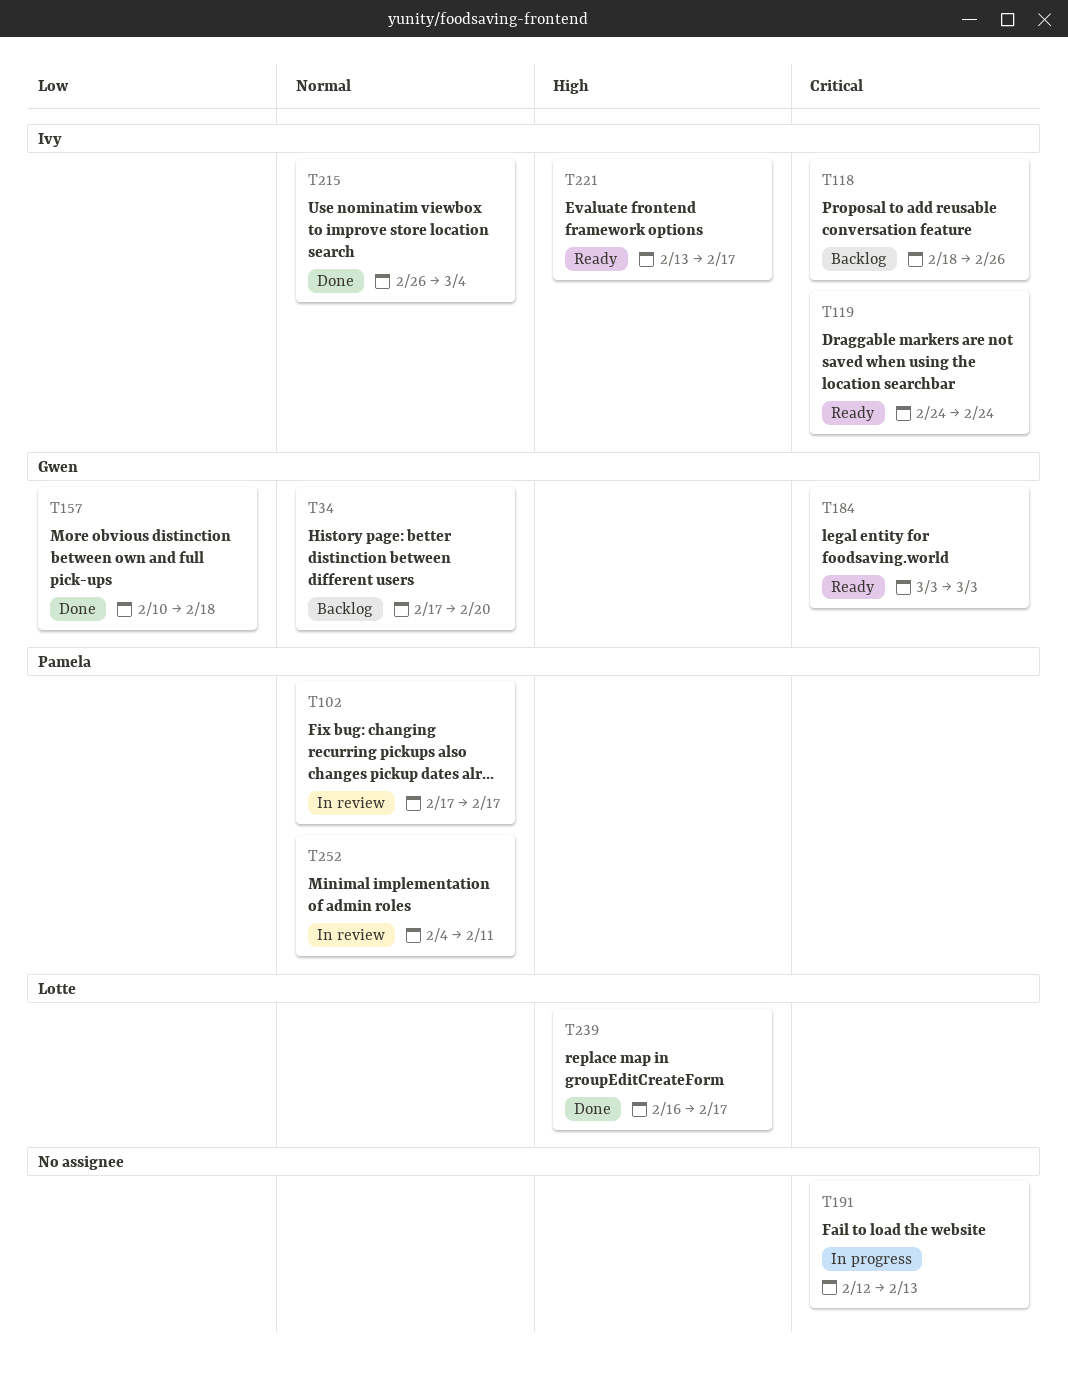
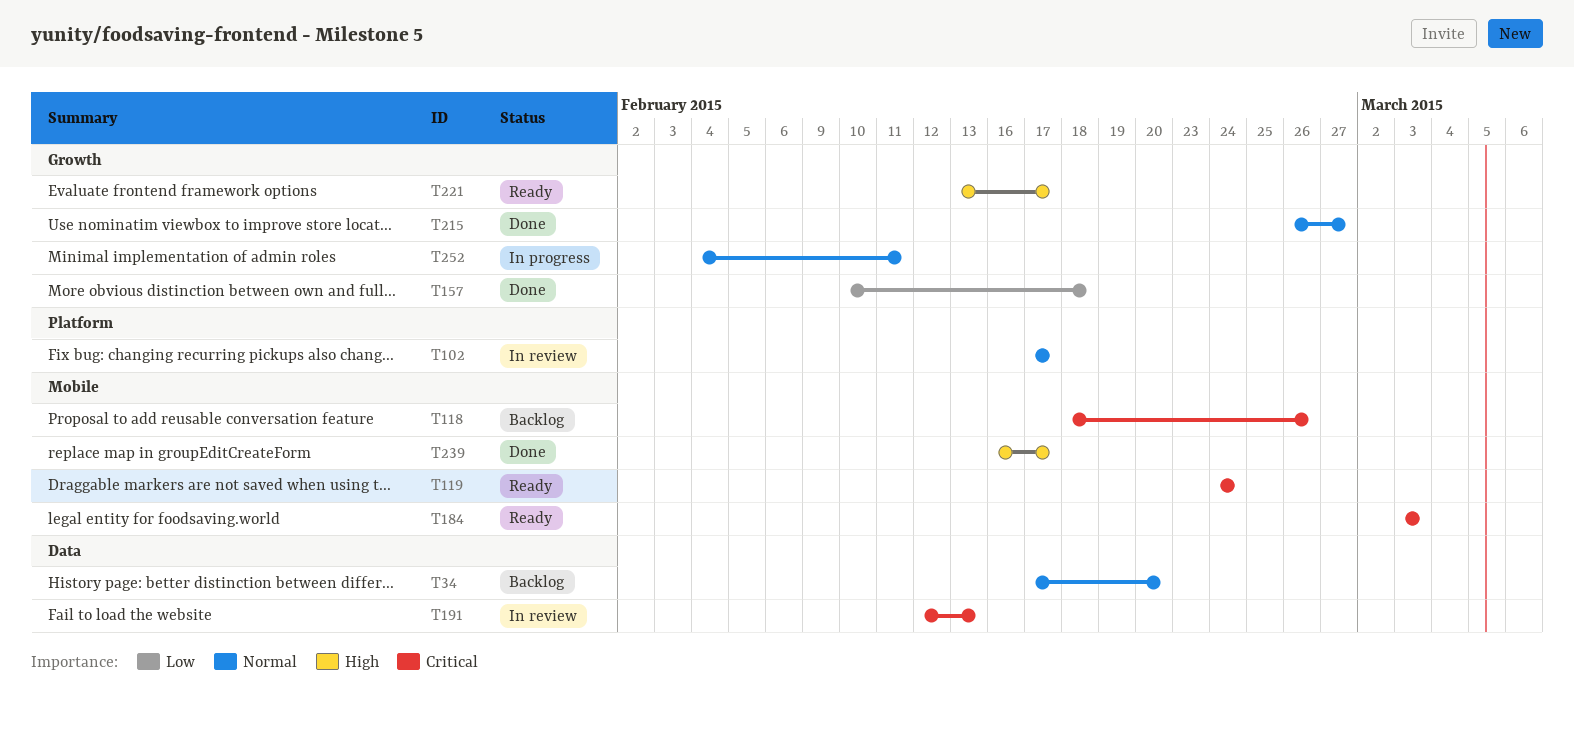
T191, status: In progress -> In review
T215, due: Mar 4 -> Feb 27
T252, status: In review -> In progress

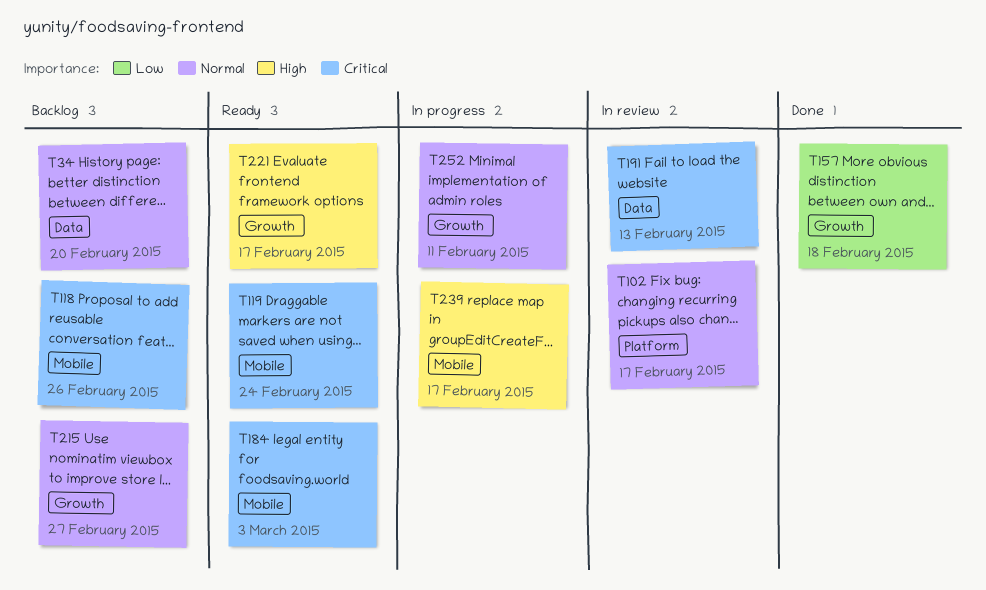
T215, status: Done -> Backlog
T239, status: Done -> In progress

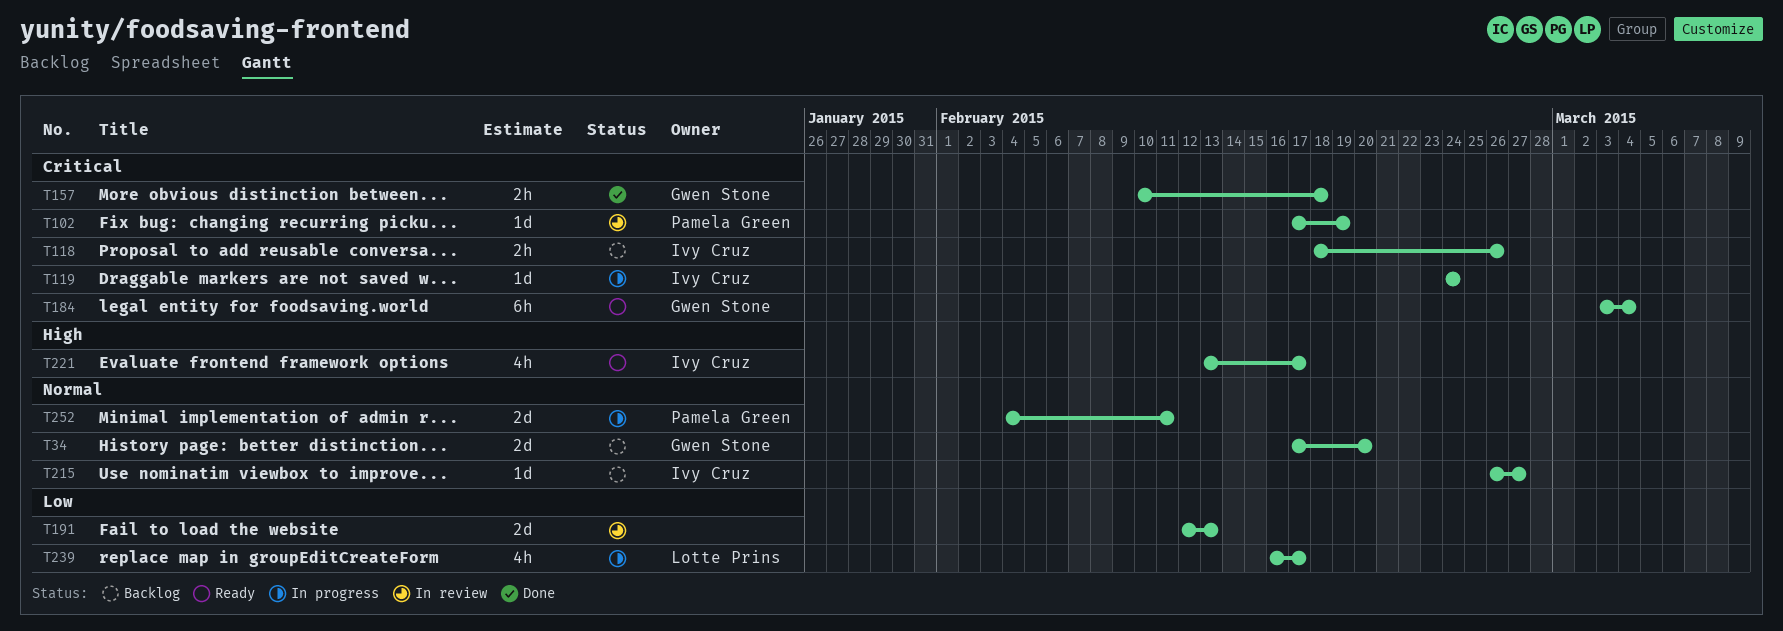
T102, priority: Normal -> Critical
T102, due: Feb 17 -> Feb 19
T119, status: Ready -> In progress
T157, priority: Low -> Critical
T184, due: Mar 3 -> Mar 4
T191, priority: Critical -> Low
T239, priority: High -> Low

